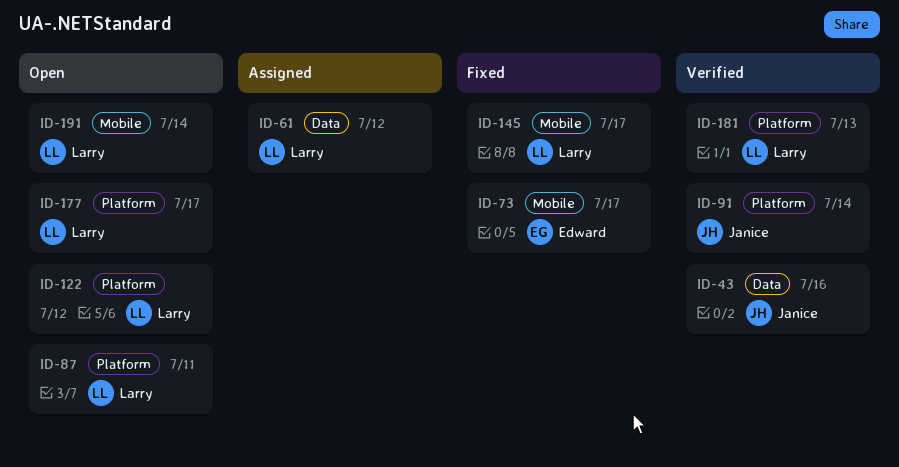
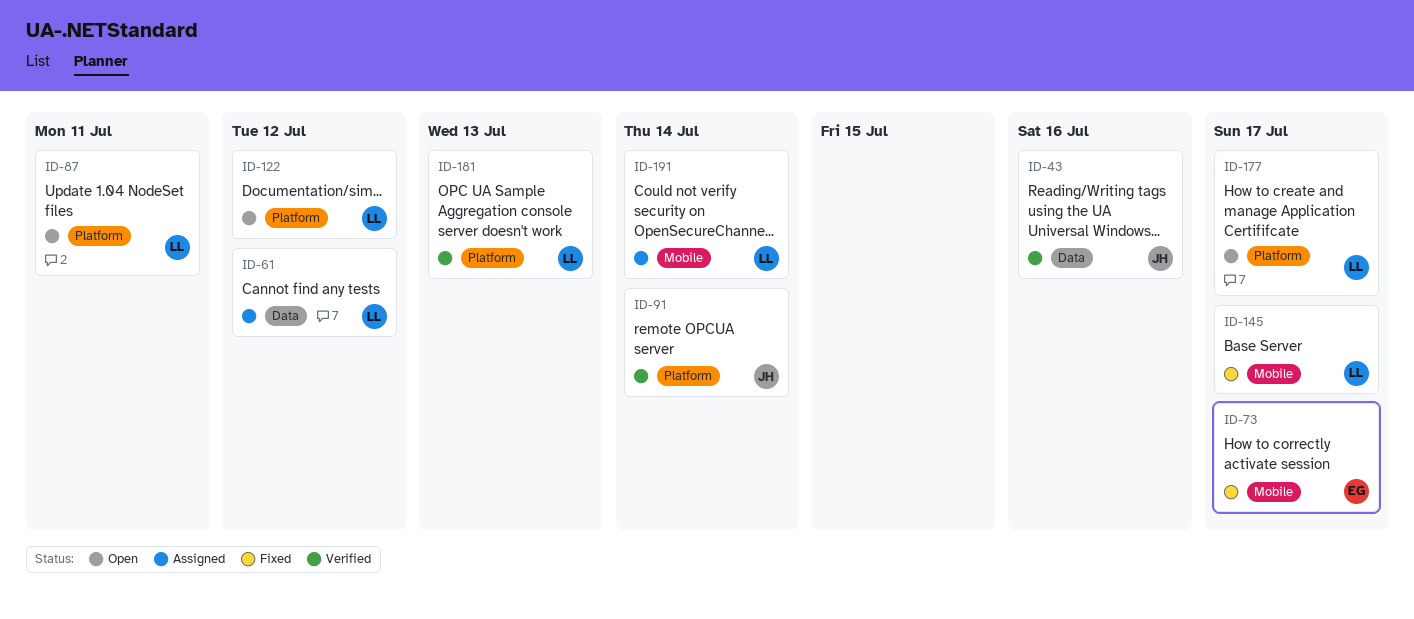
ID-191, status: Open -> Assigned

